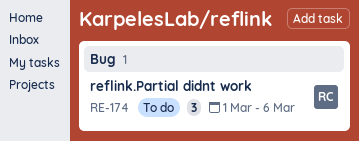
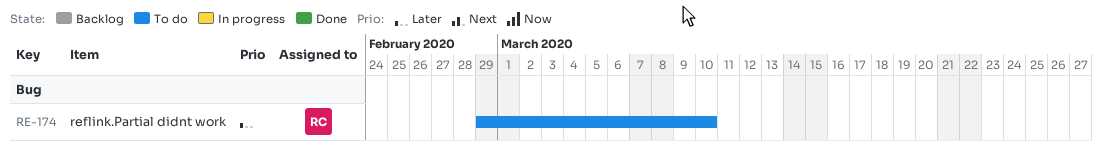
RE-174, start: Mar 1 -> Feb 29
RE-174, due: Mar 6 -> Mar 10

